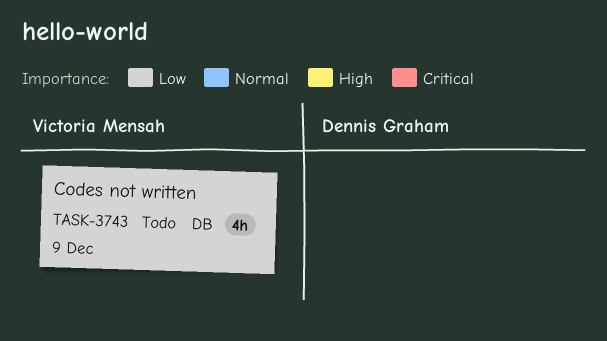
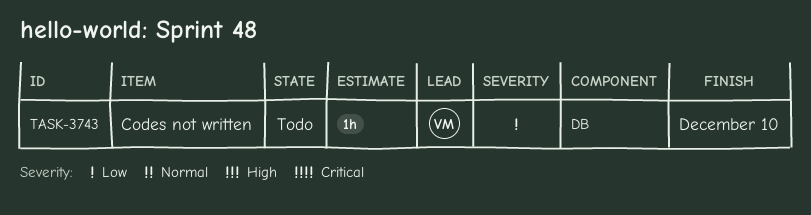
TASK-3743, estimate: 4h -> 1h
TASK-3743, due: Dec 9 -> Dec 10

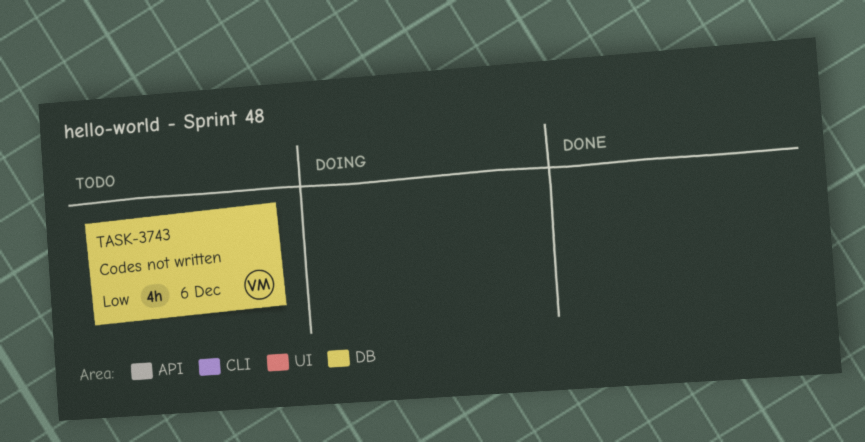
TASK-3743, estimate: 1h -> 4h
TASK-3743, due: Dec 10 -> Dec 6

